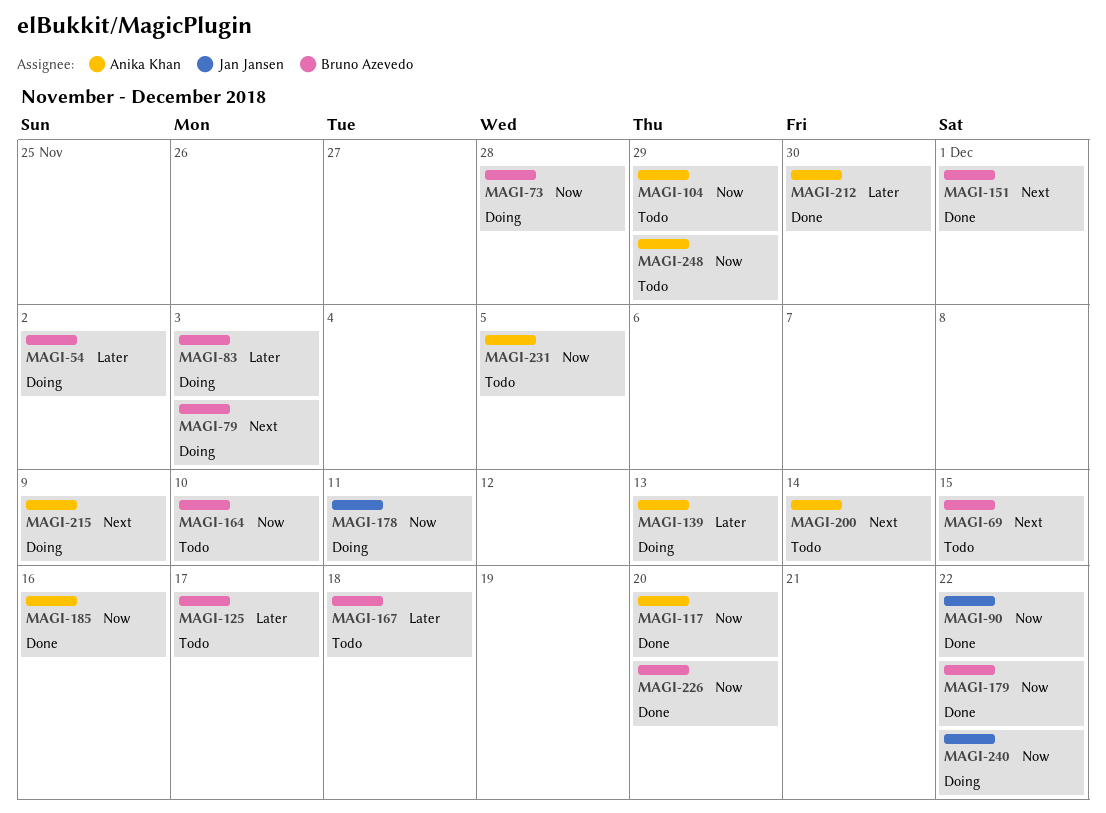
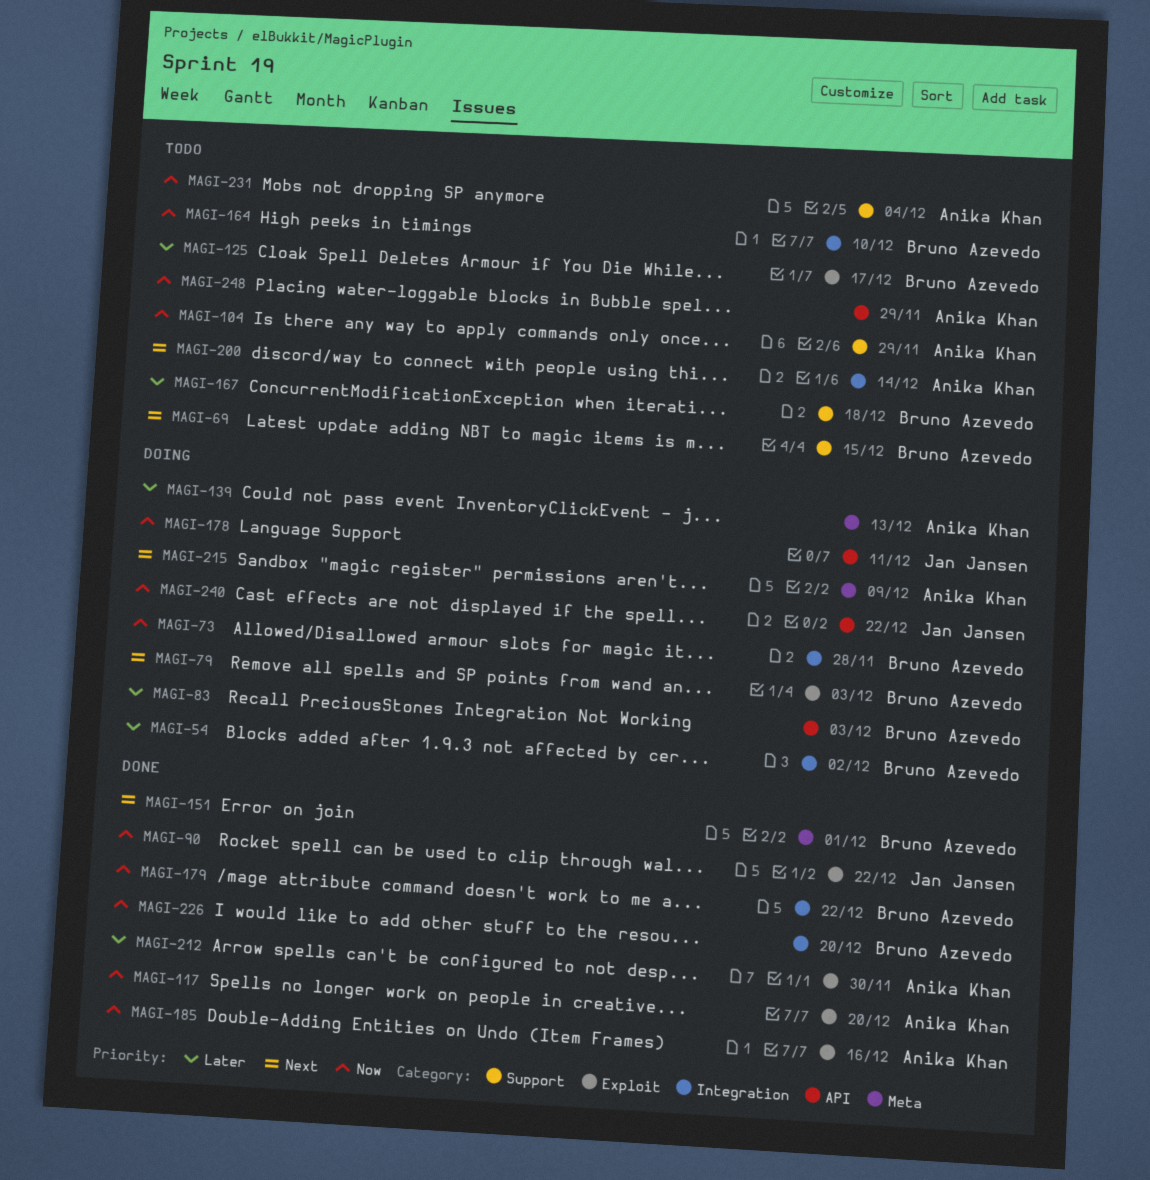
MAGI-231, due: Dec 5 -> Dec 4

